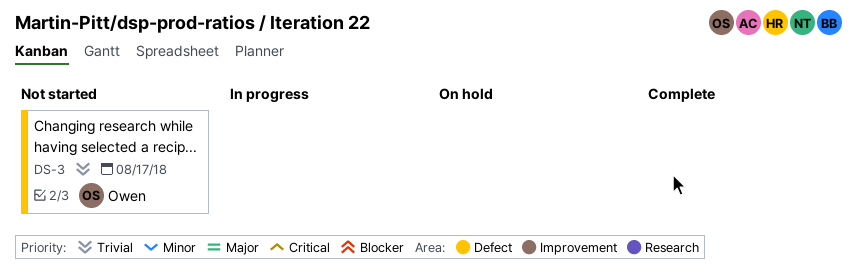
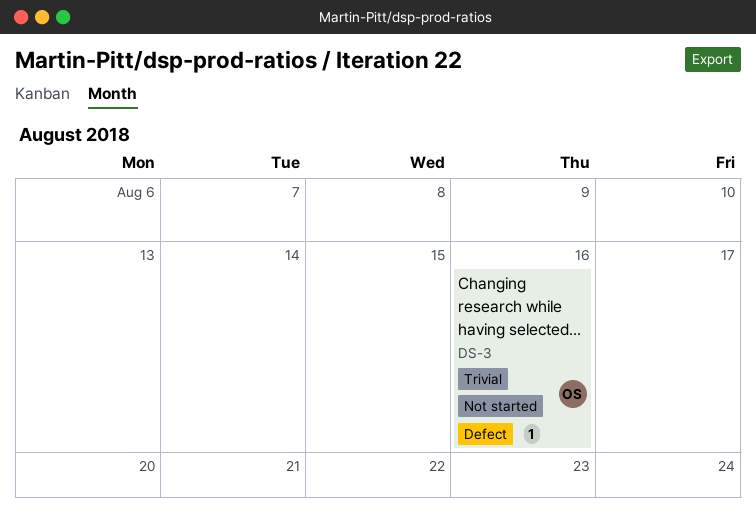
DS-3, due: Aug 17 -> Aug 16

